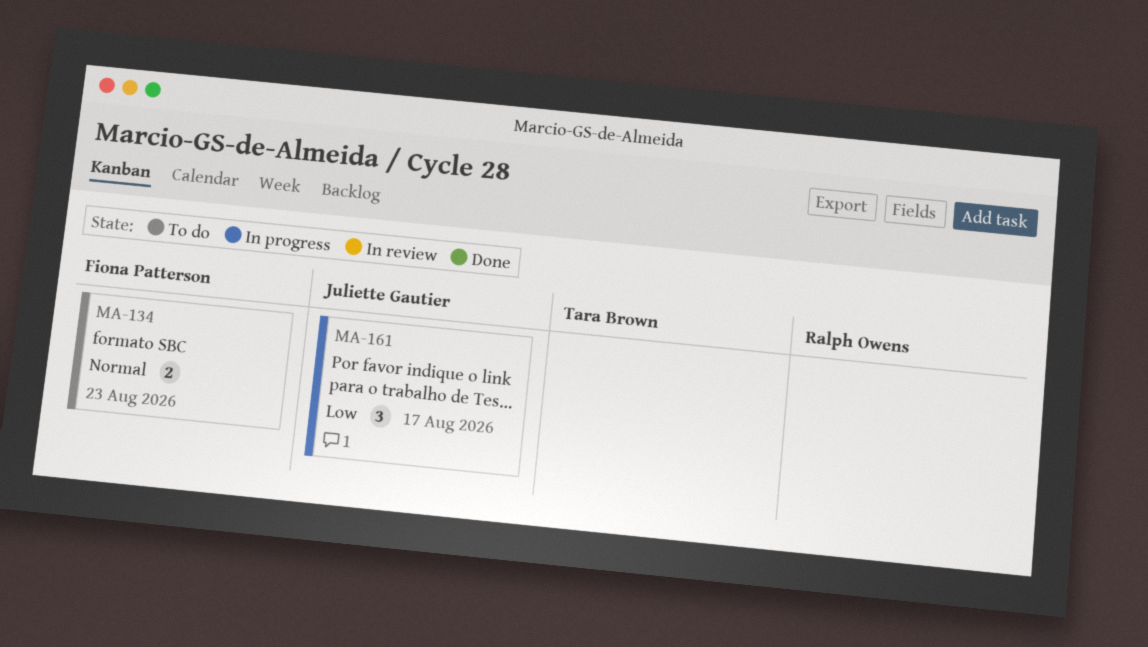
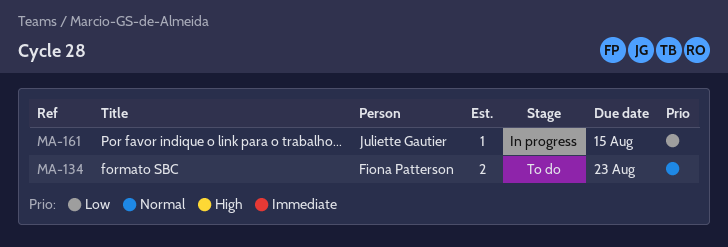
MA-161, estimate: 3 -> 1
MA-161, due: Aug 17 -> Aug 15

